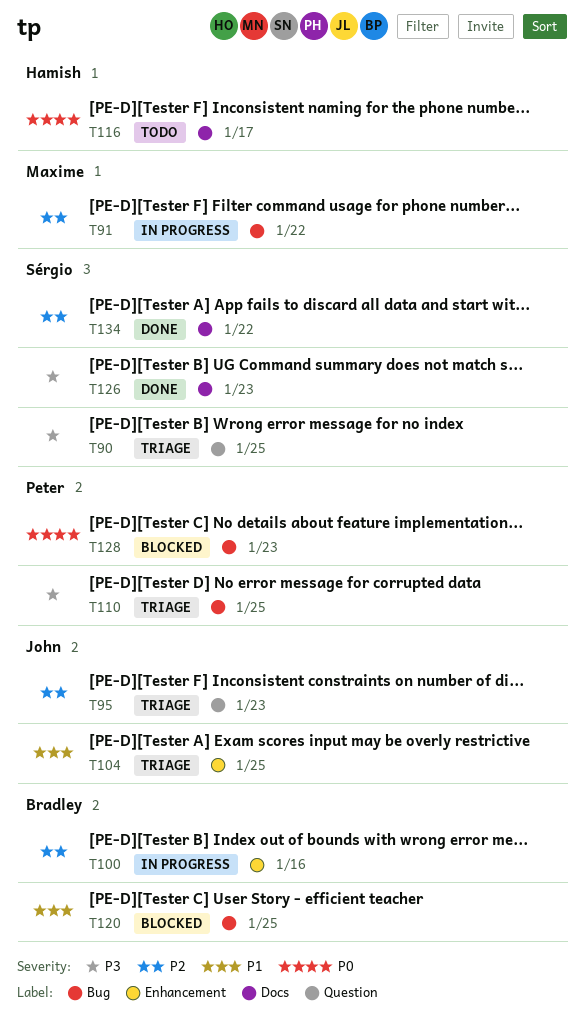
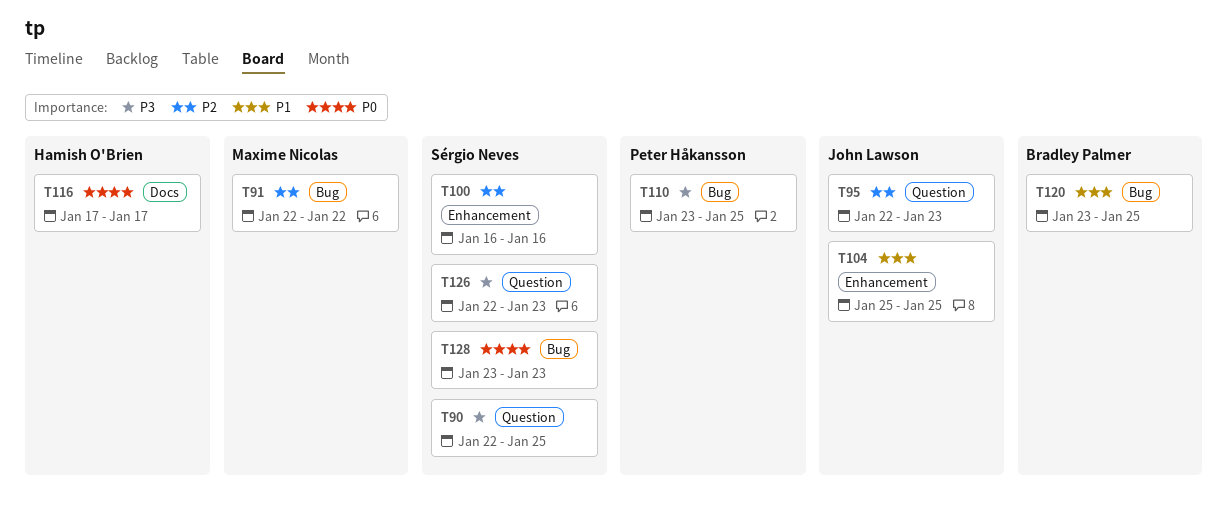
T100, owner: Bradley Palmer -> Sérgio Neves
T126, label: Docs -> Question
T128, owner: Peter Håkansson -> Sérgio Neves
T134: present -> none

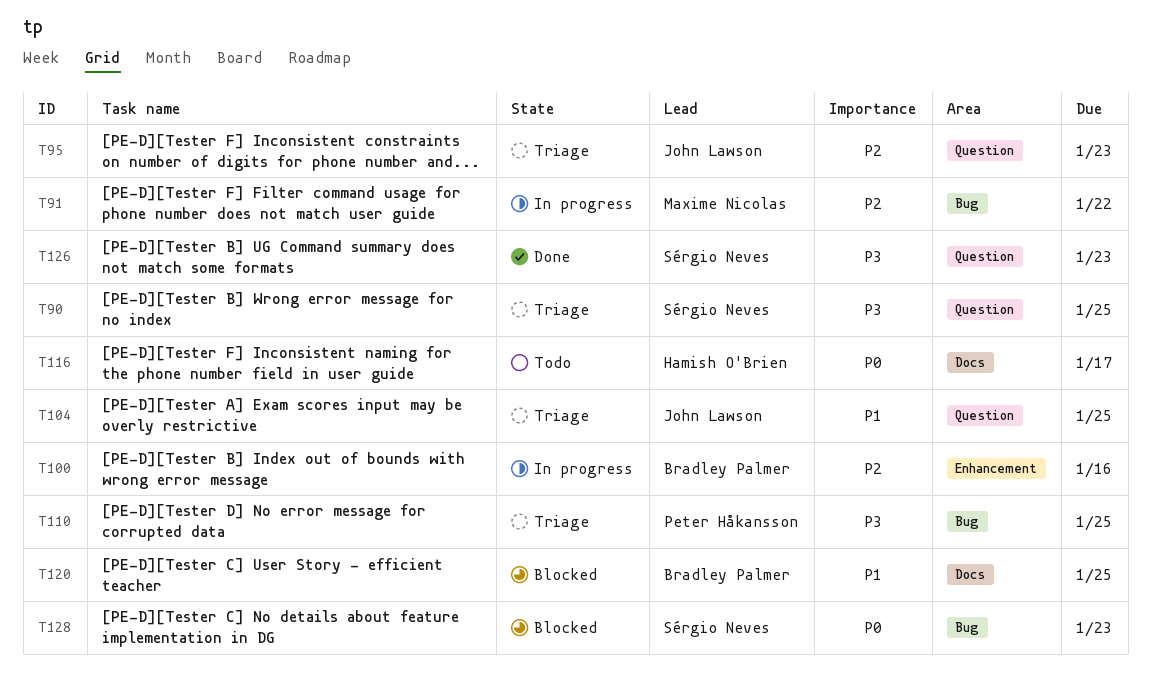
T100, owner: Sérgio Neves -> Bradley Palmer
T104, label: Enhancement -> Question
T120, label: Bug -> Docs

